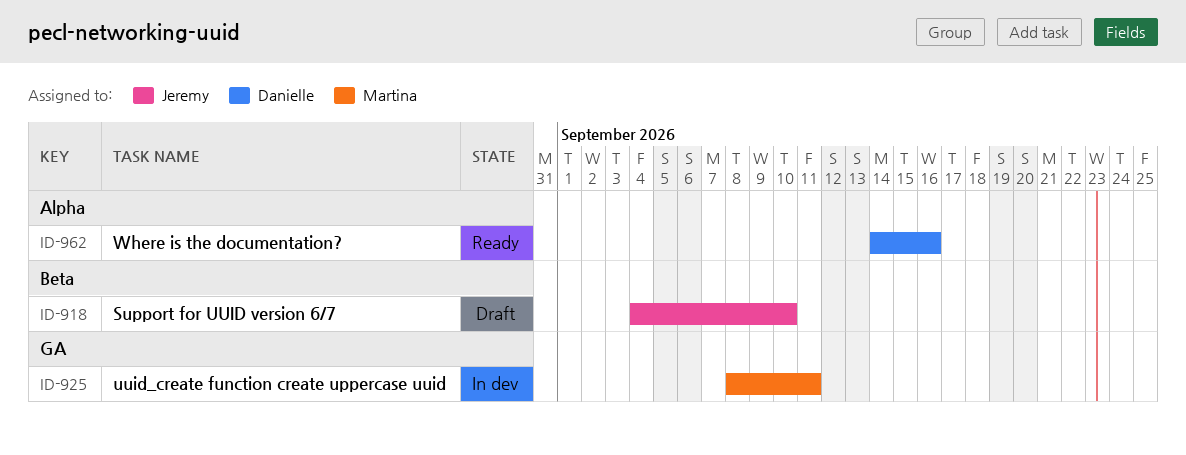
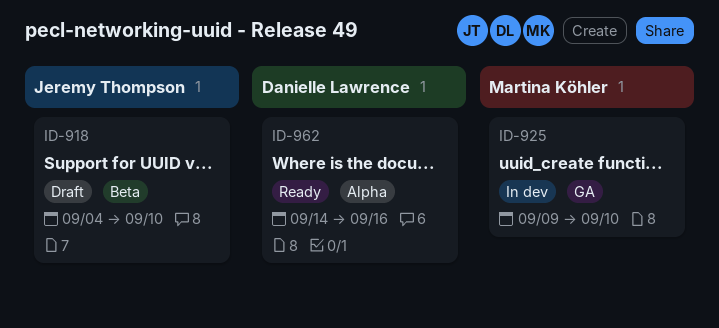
ID-925, start: Sep 8 -> Sep 9
ID-925, due: Sep 11 -> Sep 10

